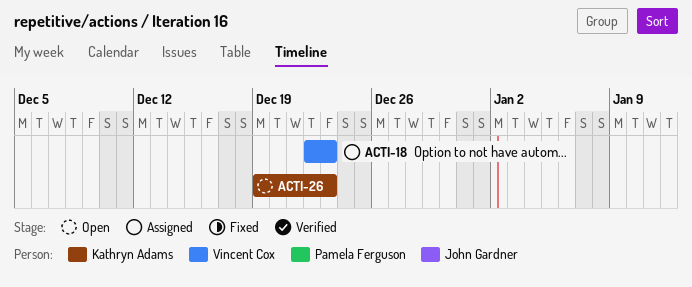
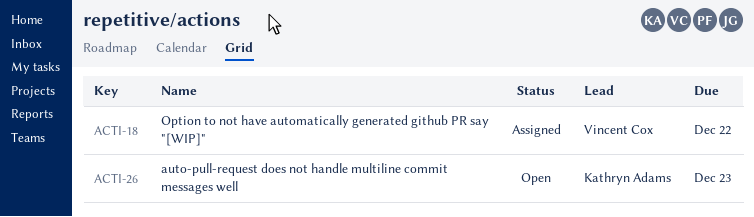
ACTI-18, due: Dec 23 -> Dec 22

